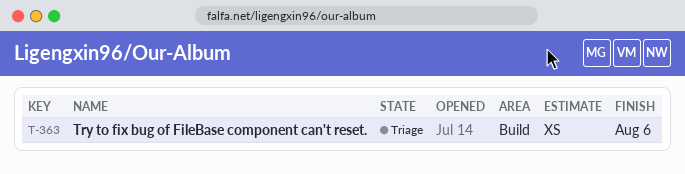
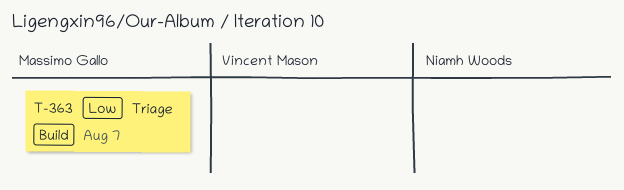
T-363, due: Aug 6 -> Aug 7

